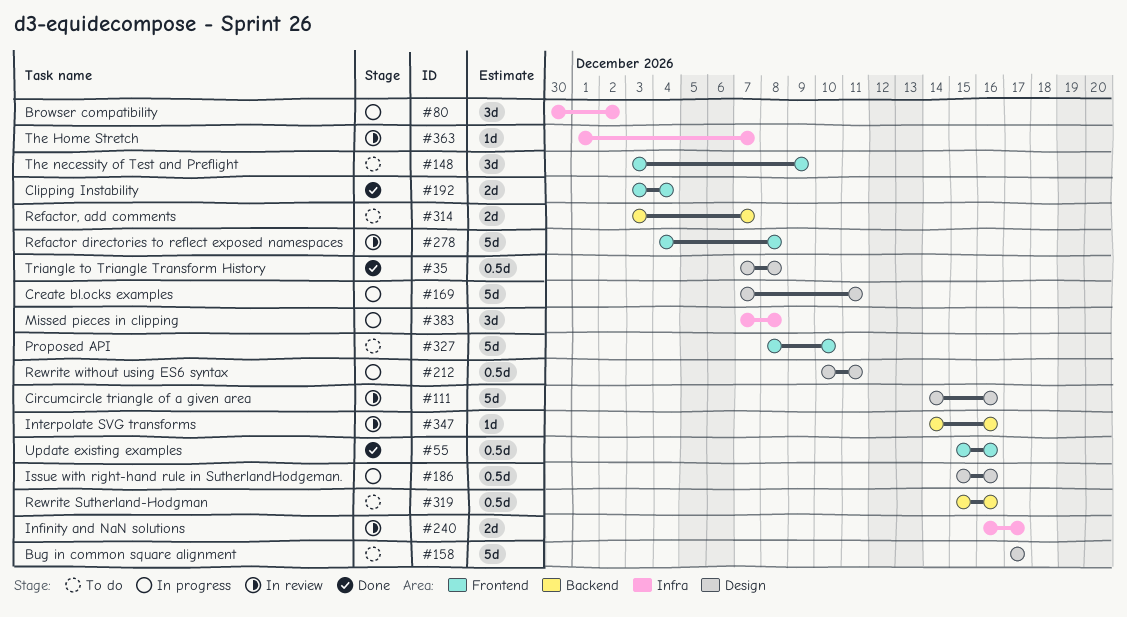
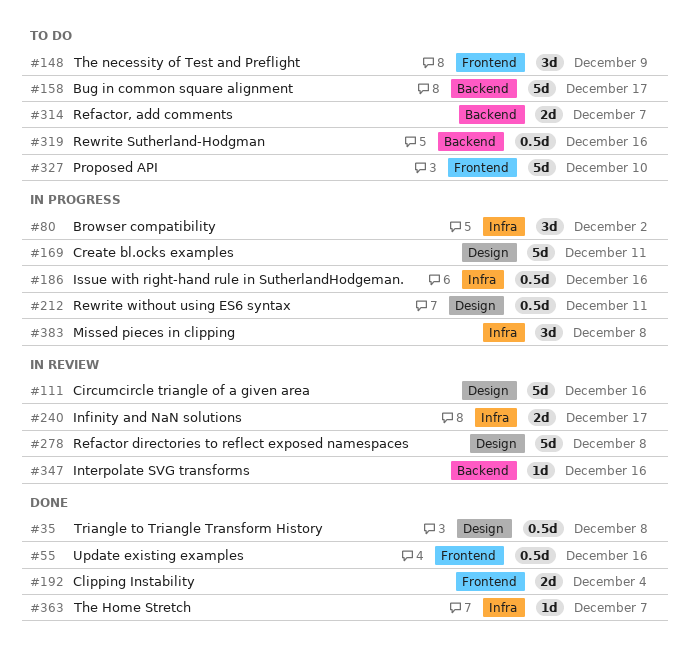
#158, label: Design -> Backend
#186, label: Design -> Infra
#278, label: Frontend -> Design
#363, status: In review -> Done

